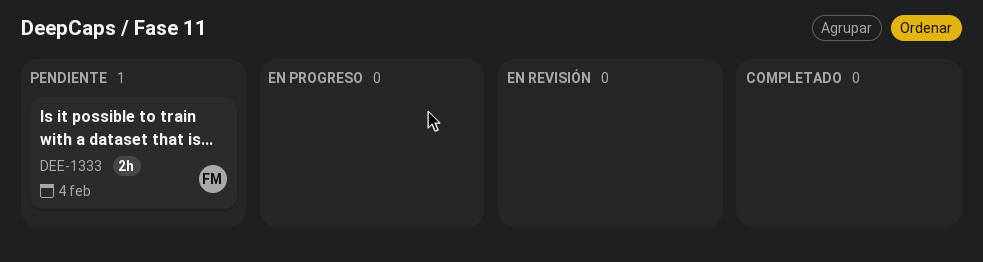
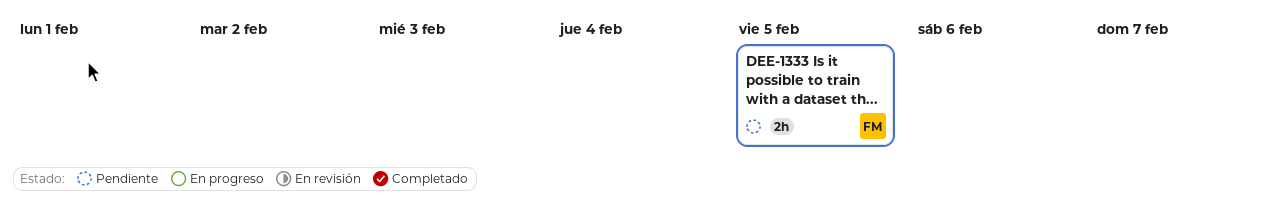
DEE-1333, due: Feb 4 -> Feb 5

